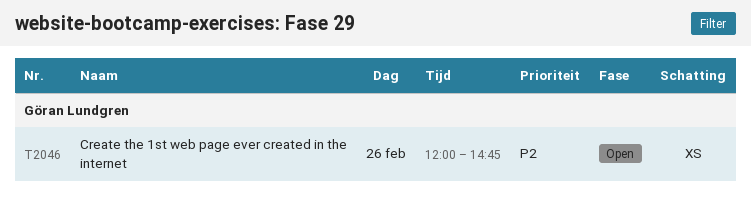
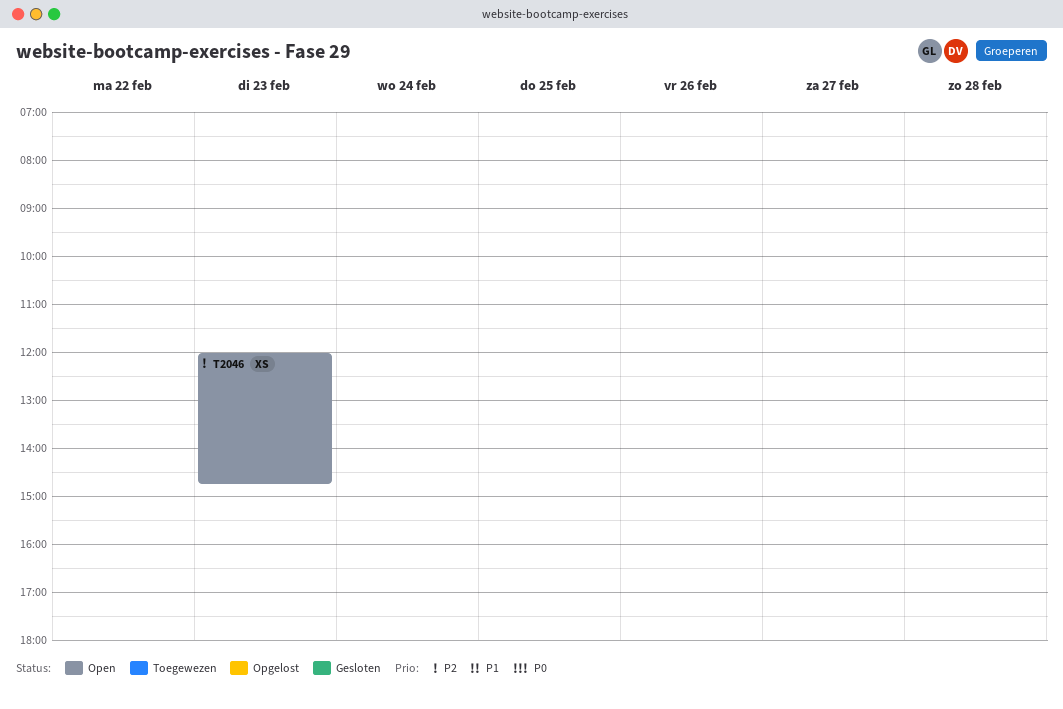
T2046, day: Feb 26 -> Feb 23

